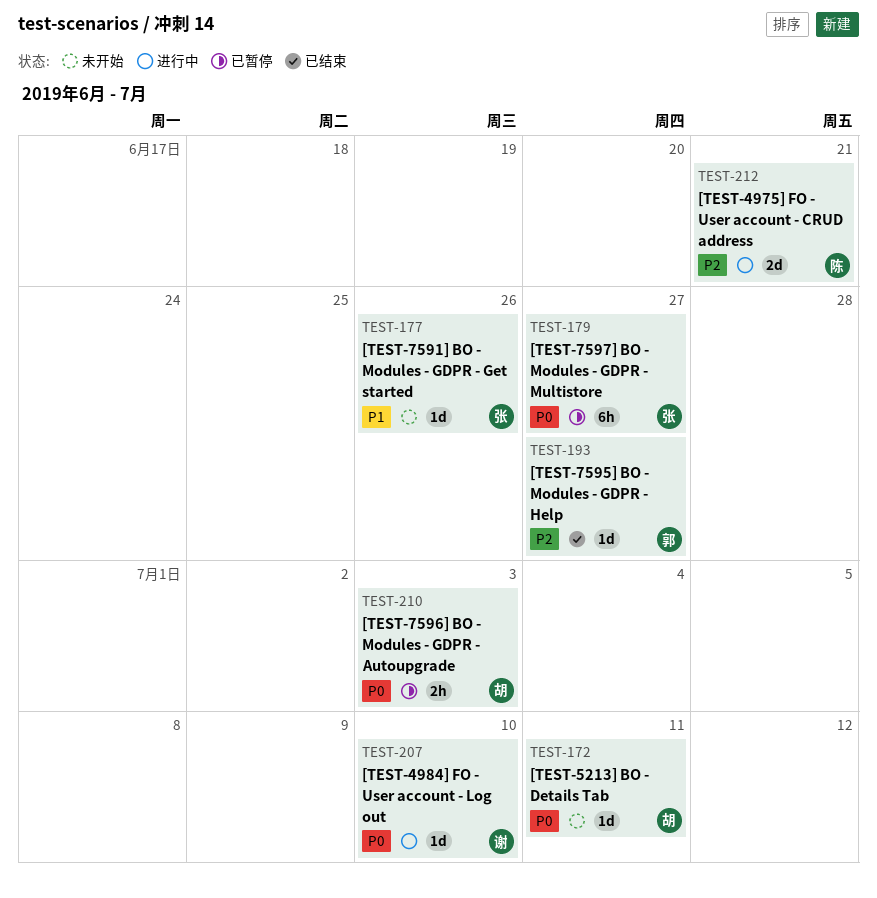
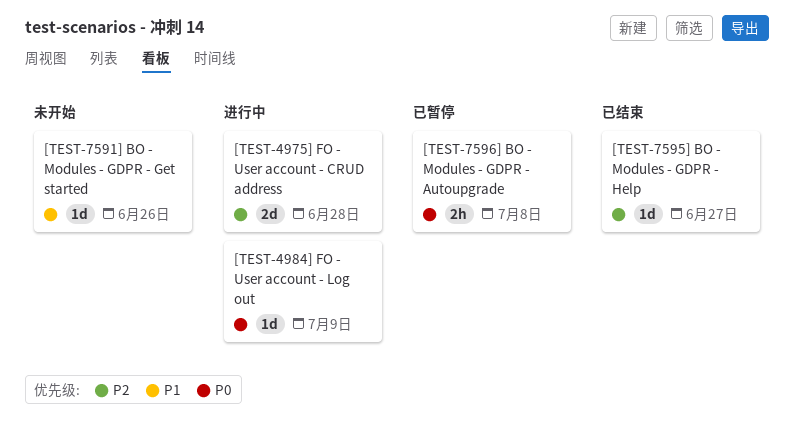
[TEST-4975] FO - User account - CRUD address, due: Jun 21 -> Jun 28
[TEST-4984] FO - User account - Log out, due: Jul 10 -> Jul 9
[TEST-5213] BO - Details Tab: present -> none
[TEST-7596] BO - Modules - GDPR - Autoupgrade, due: Jul 3 -> Jul 8
[TEST-7597] BO - Modules - GDPR - Multistore: present -> none

